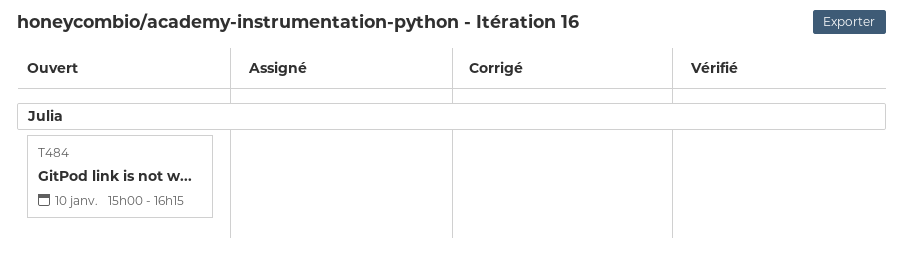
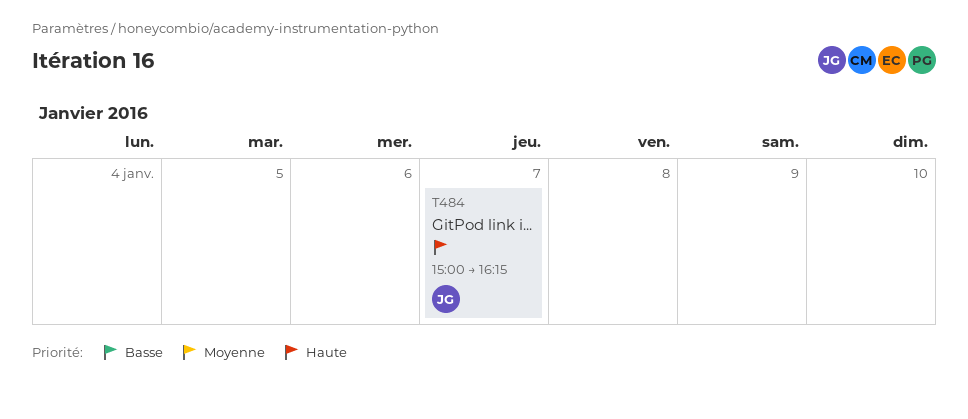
T484, day: Jan 10 -> Jan 7

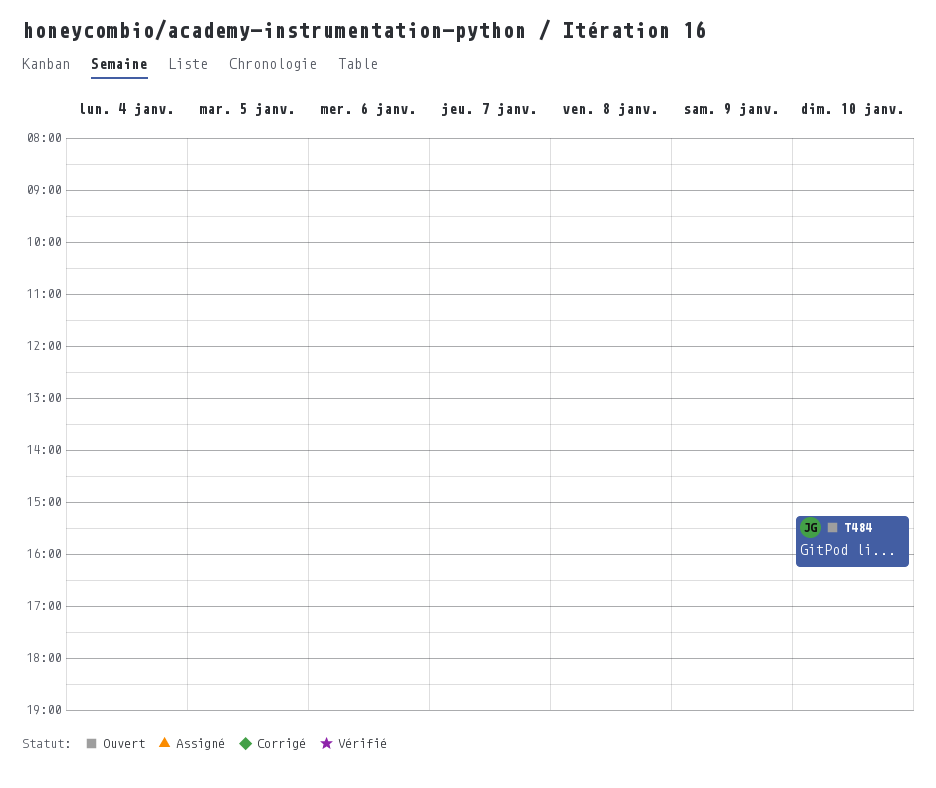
T484, day: Jan 7 -> Jan 10
T484, begins: 15:00 -> 15:15

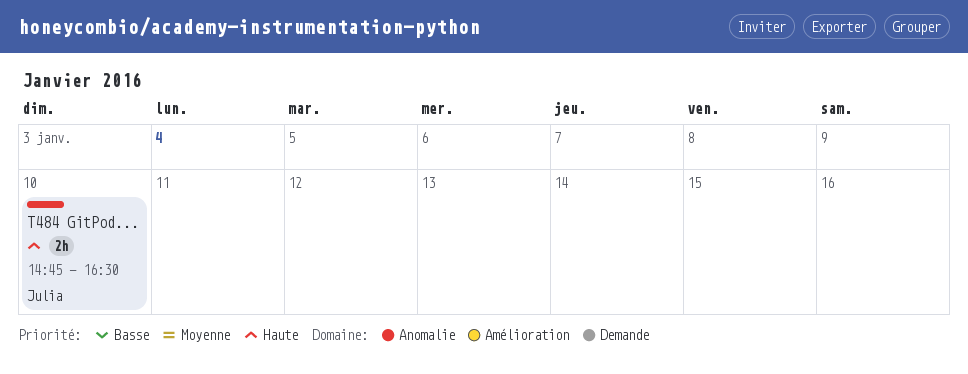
T484, begins: 15:15 -> 14:45
T484, ends: 16:15 -> 16:30

